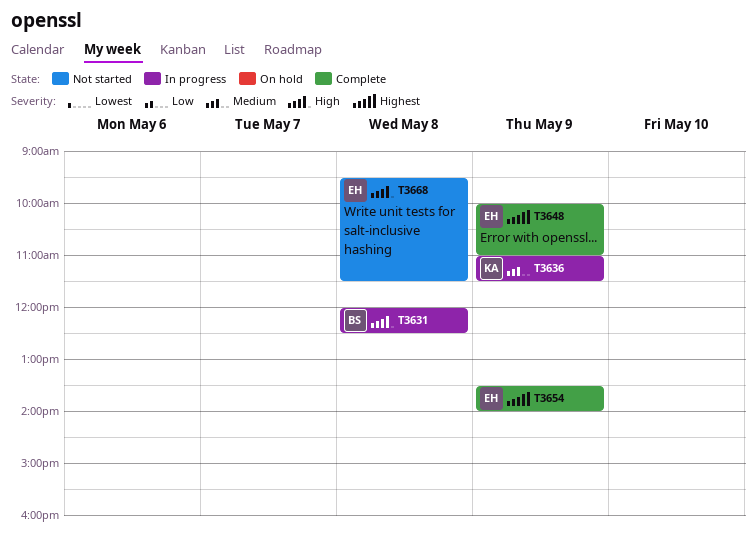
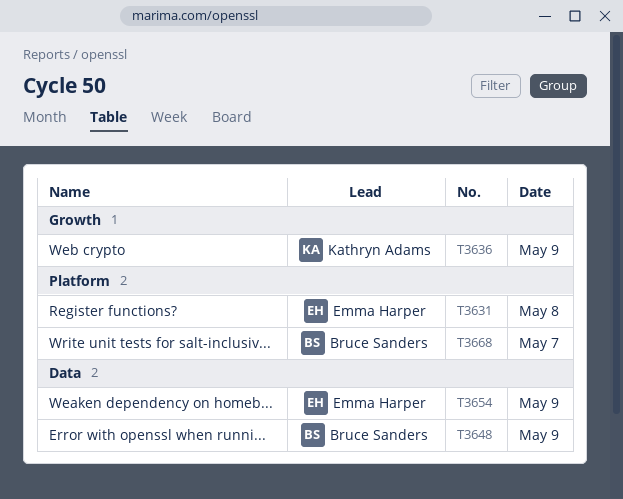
T3631, owner: Bruce Sanders -> Emma Harper
T3648, owner: Emma Harper -> Bruce Sanders
T3668, owner: Emma Harper -> Bruce Sanders
T3668, day: May 8 -> May 7

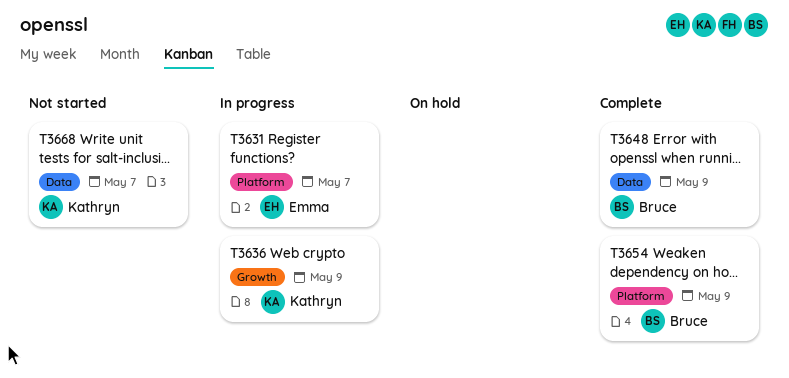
T3631, day: May 8 -> May 7
T3654, owner: Emma Harper -> Bruce Sanders
T3654, label: Data -> Platform
T3668, owner: Bruce Sanders -> Kathryn Adams
T3668, label: Platform -> Data

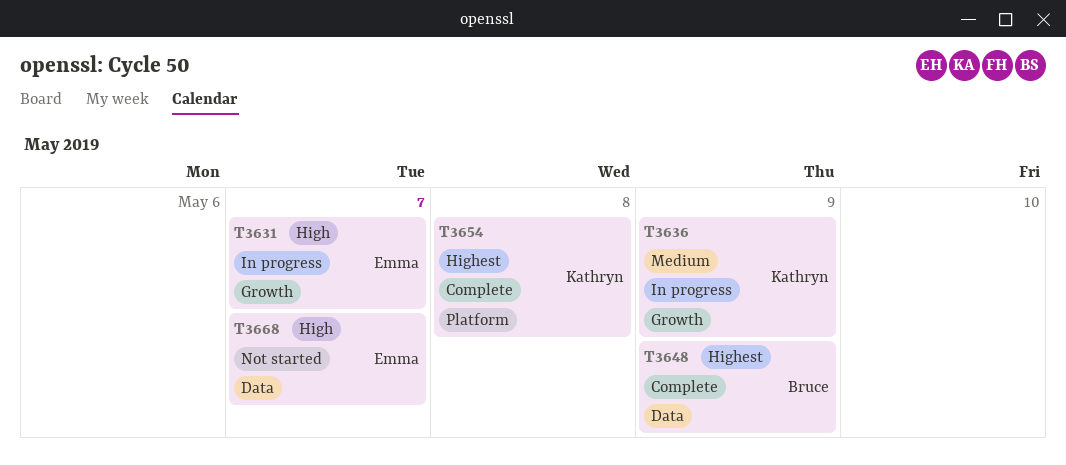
T3631, label: Platform -> Growth
T3654, owner: Bruce -> Kathryn
T3654, day: May 9 -> May 8
T3668, owner: Kathryn -> Emma

